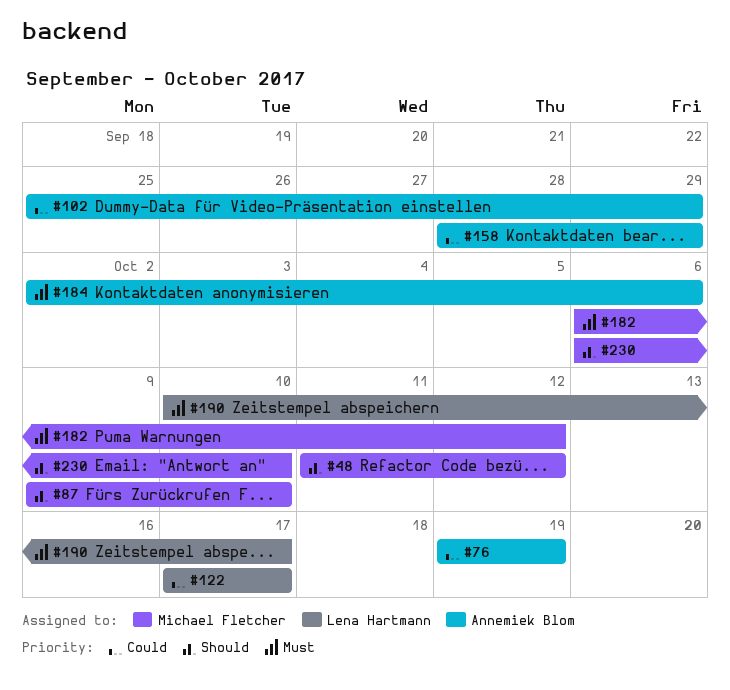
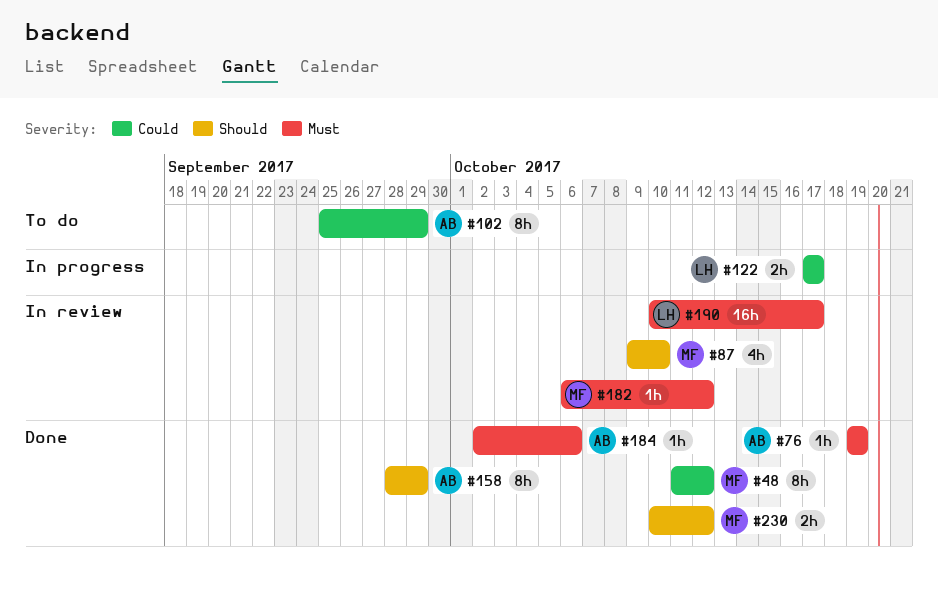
#48, priority: Should -> Could
#76, priority: Could -> Must
#158, priority: Could -> Should
#230, start: Oct 6 -> Oct 10
#230, due: Oct 10 -> Oct 12

